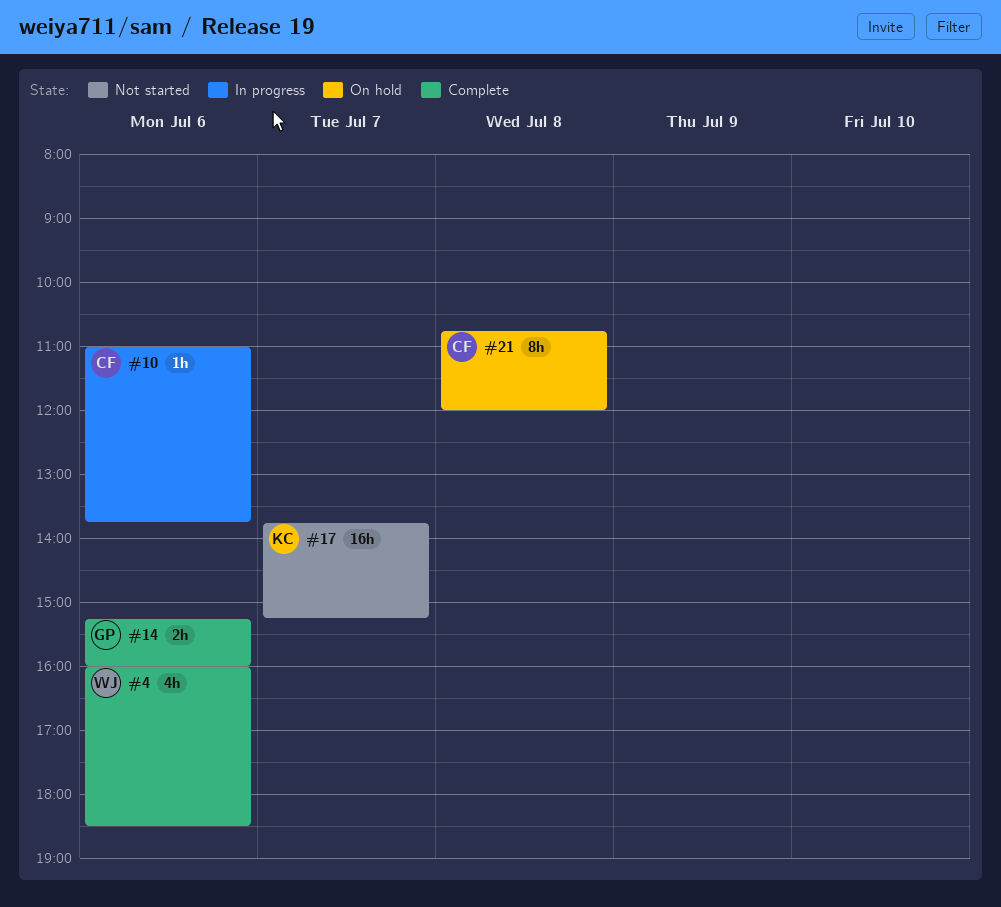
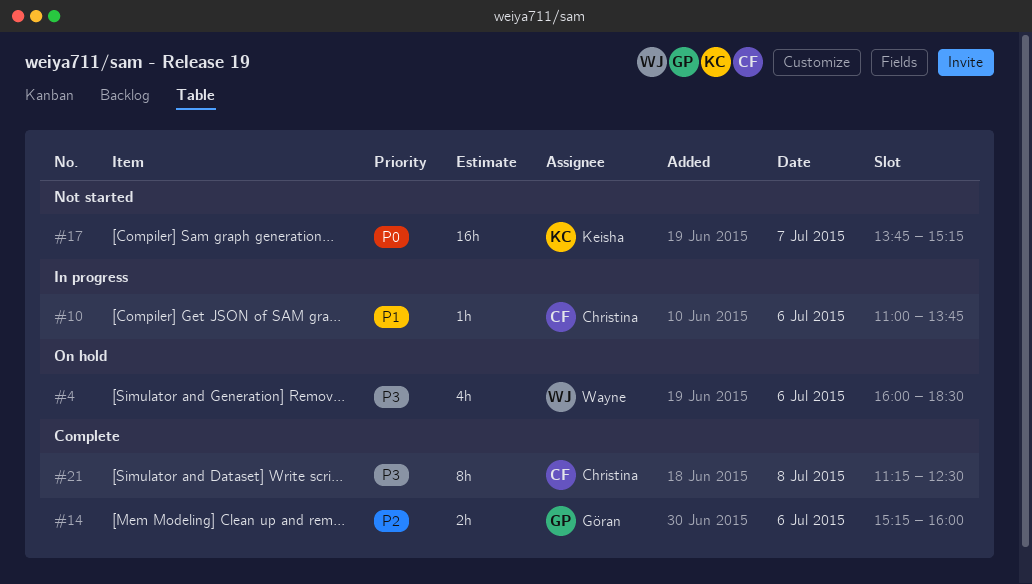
#4, status: Complete -> On hold
#21, status: On hold -> Complete
#21, begins: 10:45 -> 11:15
#21, ends: 12:00 -> 12:30

